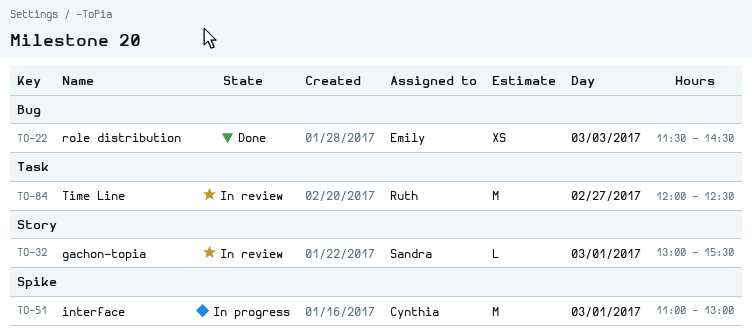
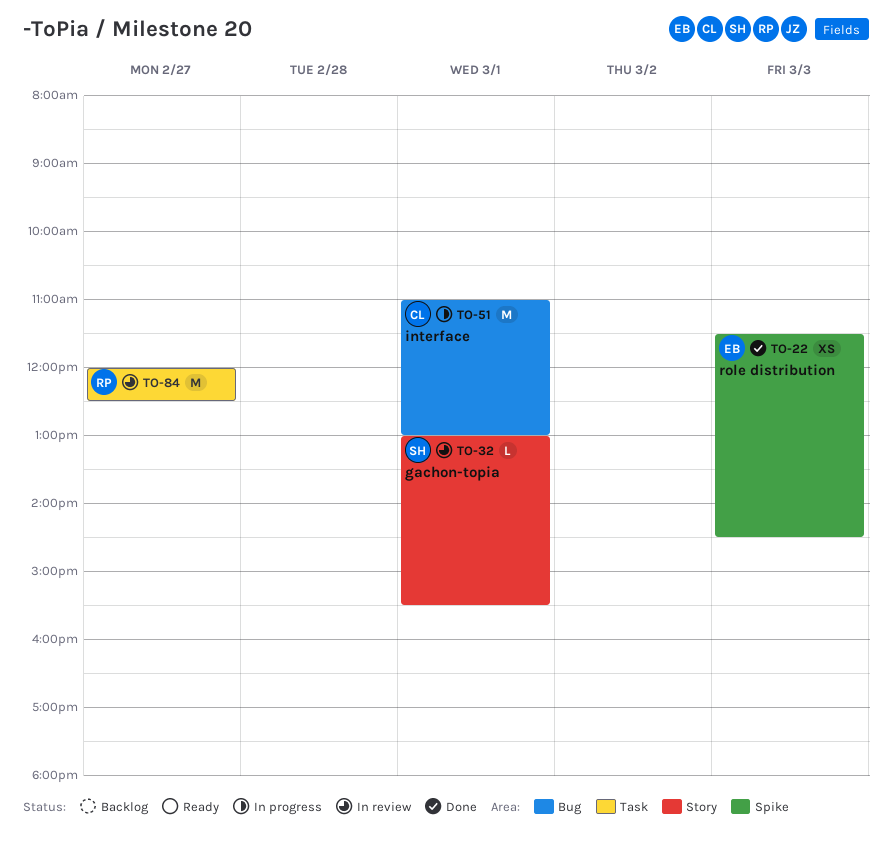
TO-22, label: Bug -> Spike
TO-51, label: Spike -> Bug

